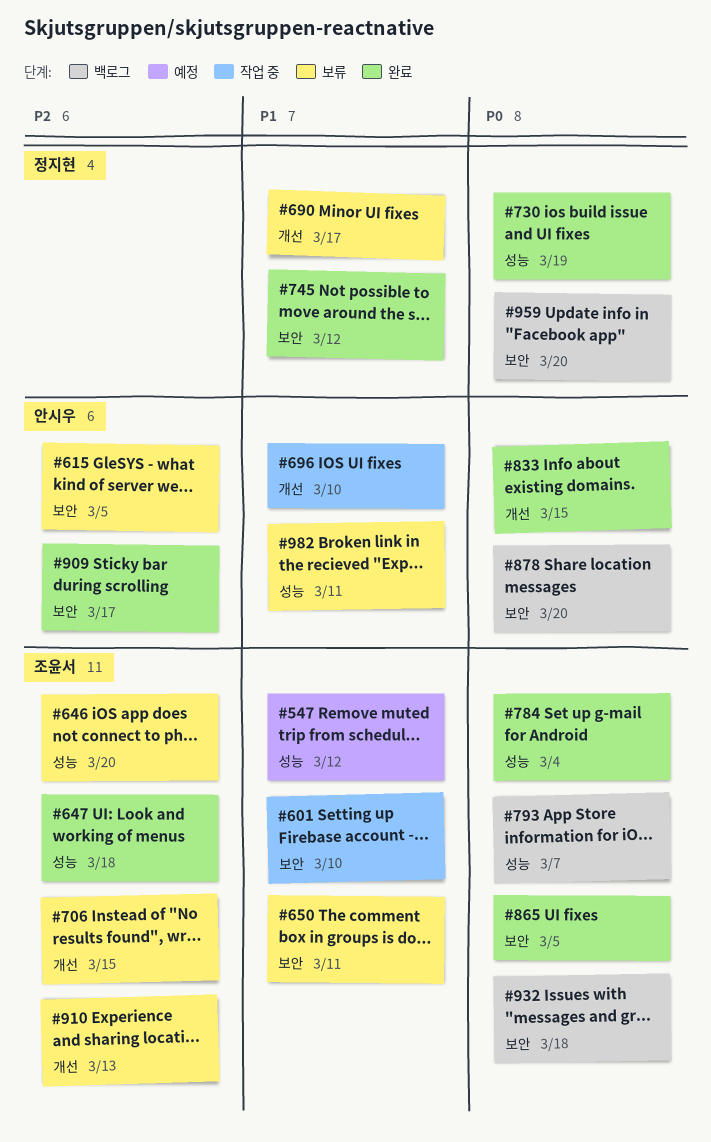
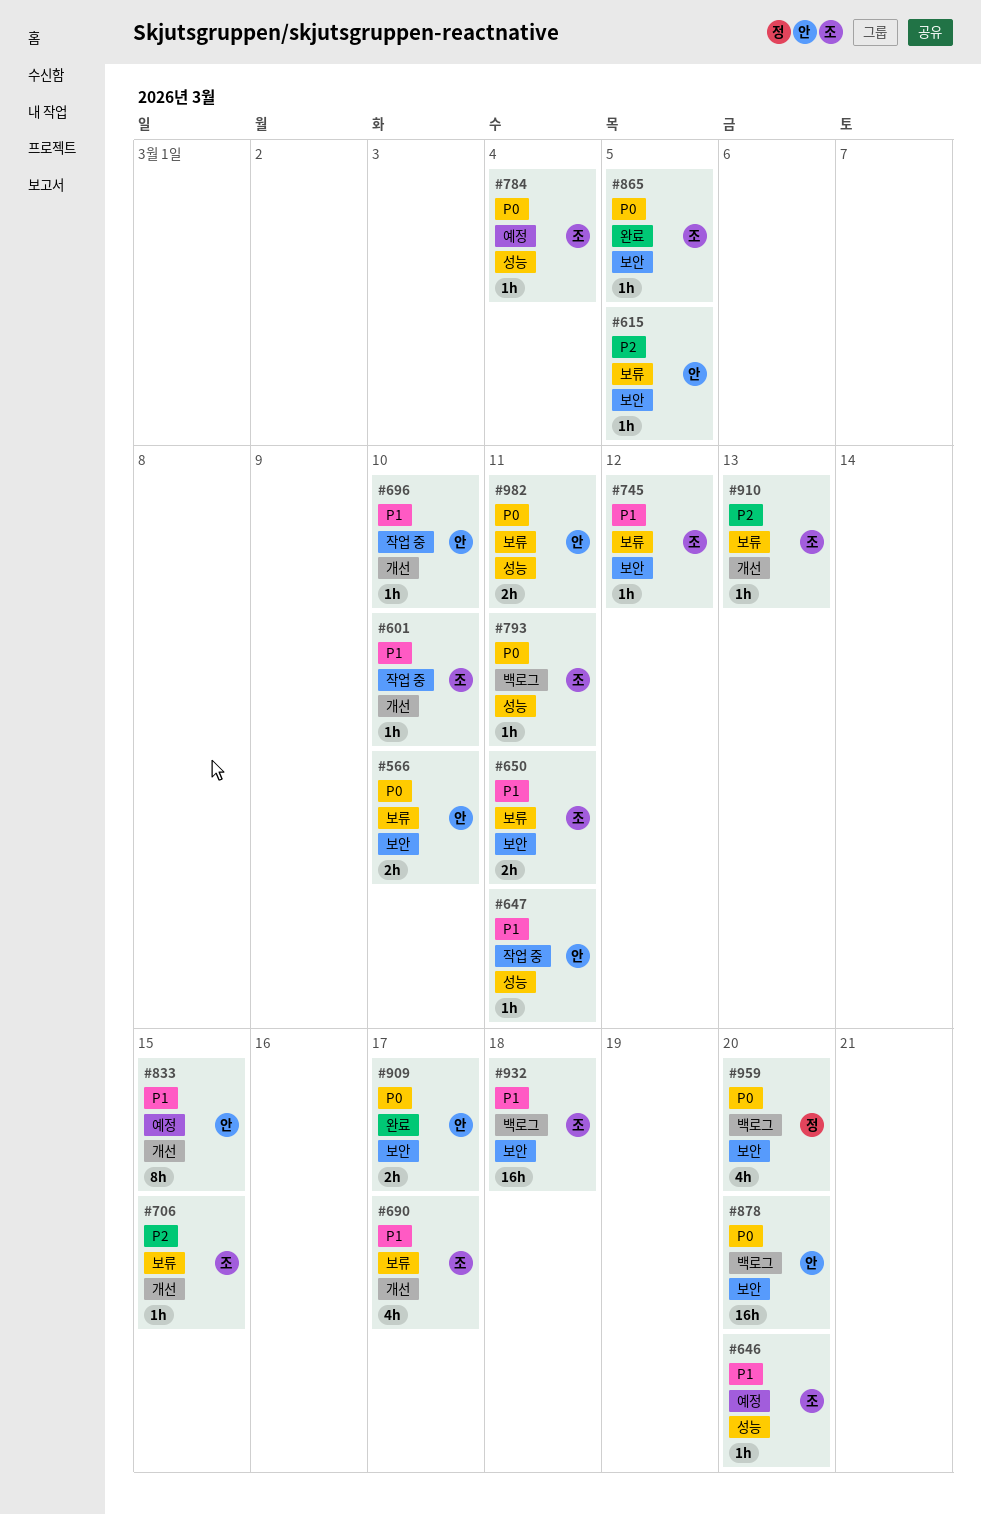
#547: present -> none
#566: none -> present
#601, label: 보안 -> 개선
#646, status: 보류 -> 예정
#646, priority: P2 -> P1
#647, status: 완료 -> 작업 중
#647, owner: 조윤서 -> 안시우
#647, priority: P2 -> P1
#647, due: Mar 18 -> Mar 11
#690, owner: 정지현 -> 조윤서
#730: present -> none
#745, status: 완료 -> 보류
#745, owner: 정지현 -> 조윤서
#784, status: 완료 -> 예정
#793, due: Mar 7 -> Mar 11
#833, status: 완료 -> 예정
#833, priority: P0 -> P1
#909, priority: P2 -> P0
#932, priority: P0 -> P1
#982, priority: P1 -> P0

